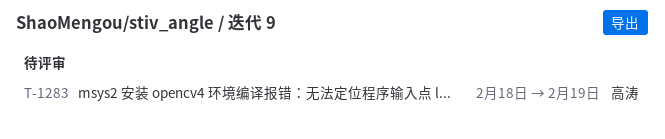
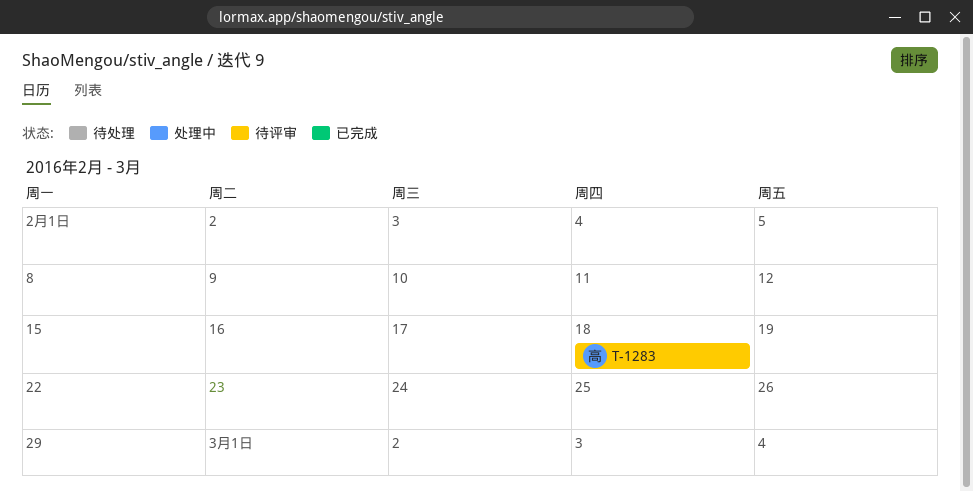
T-1283, due: Feb 19 -> Feb 18

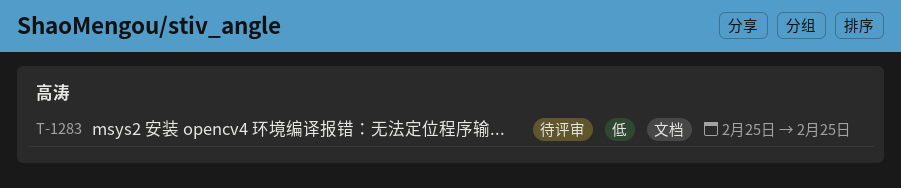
T-1283, start: Feb 18 -> Feb 25
T-1283, due: Feb 18 -> Feb 25

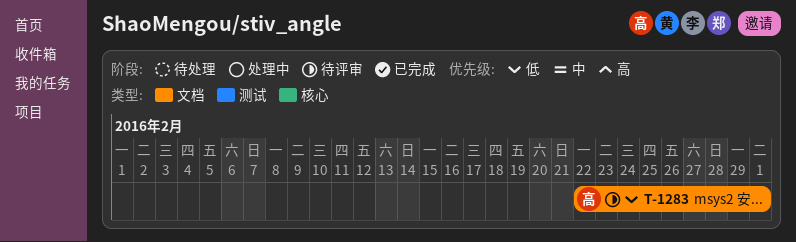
T-1283, start: Feb 25 -> Feb 22
T-1283, due: Feb 25 -> Mar 1

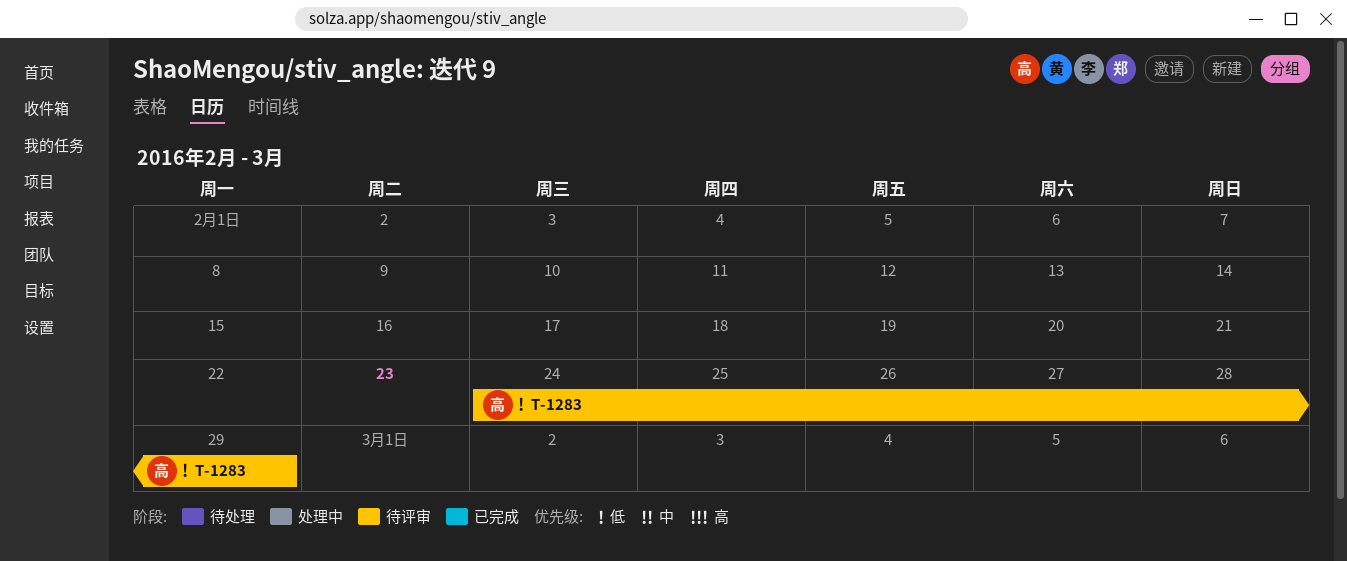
T-1283, start: Feb 22 -> Feb 24
T-1283, due: Mar 1 -> Feb 29

